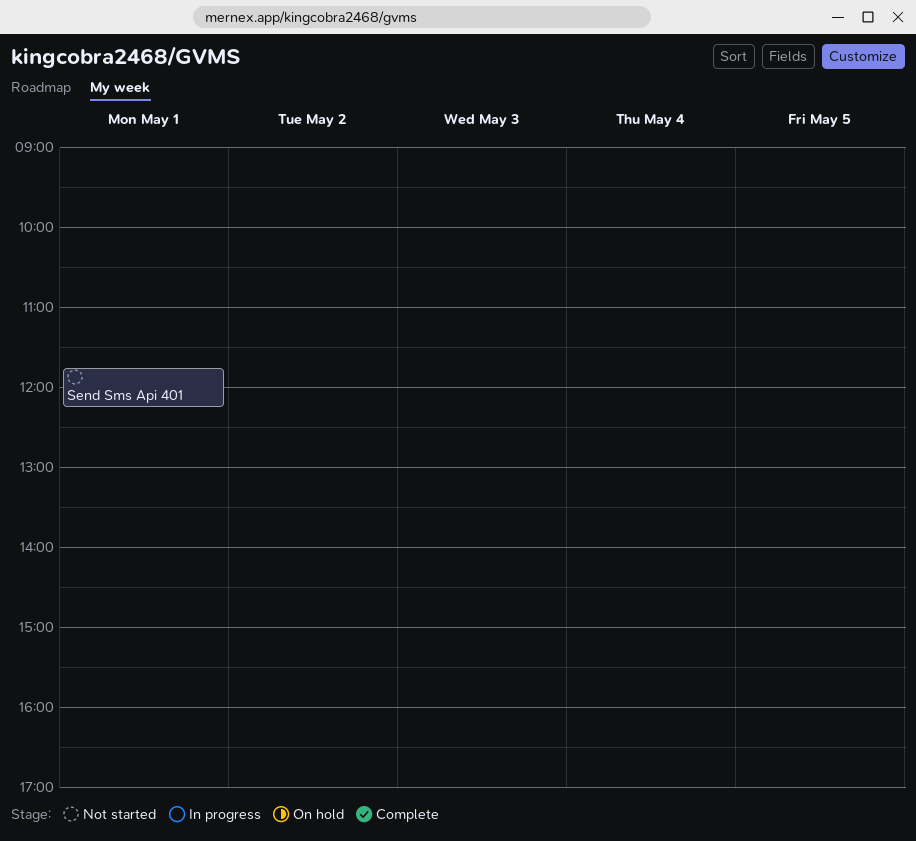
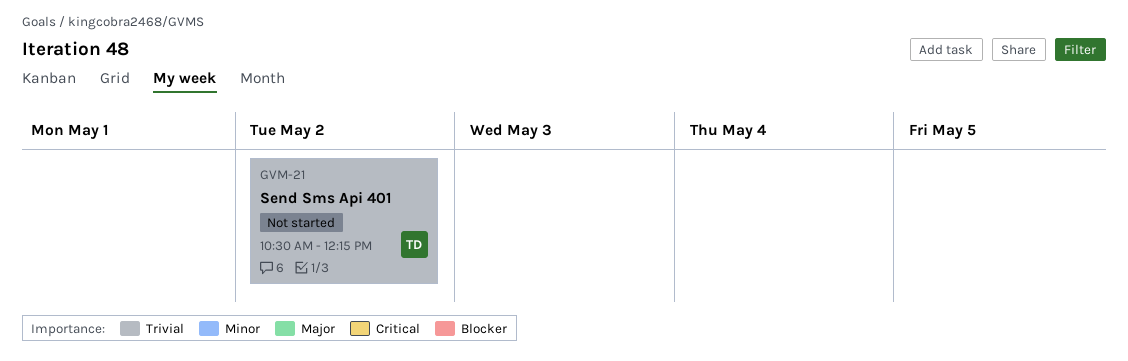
Send Sms Api 401, day: May 1 -> May 2
Send Sms Api 401, begins: 11:45 -> 10:30

